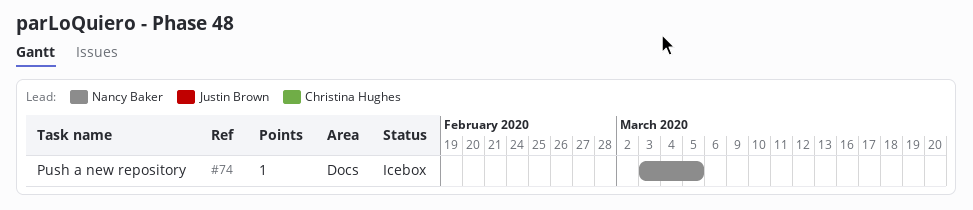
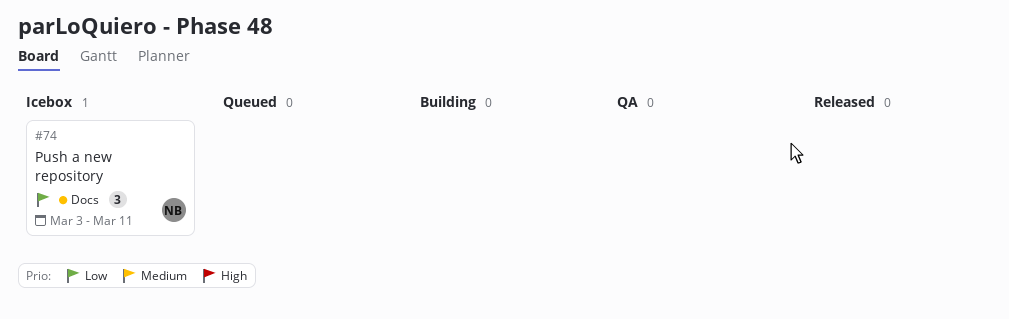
#74, estimate: 1 -> 3
#74, due: Mar 5 -> Mar 11

